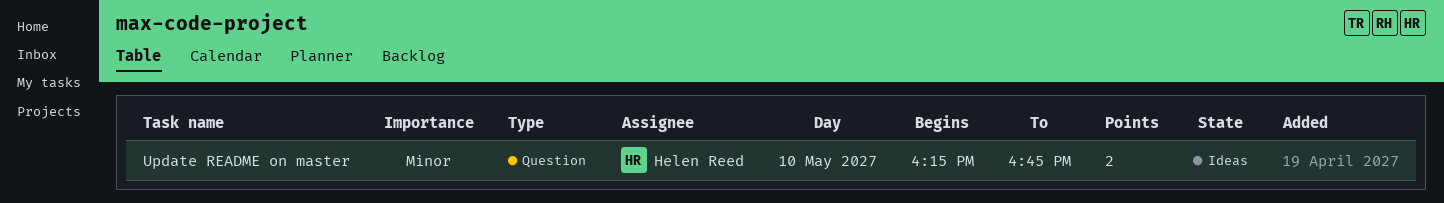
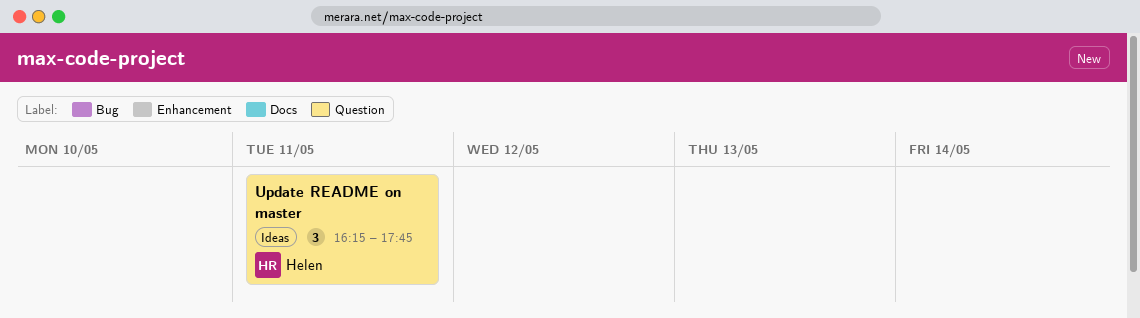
Update README on master, estimate: 2 -> 3
Update README on master, day: May 10 -> May 11
Update README on master, ends: 16:45 -> 17:45

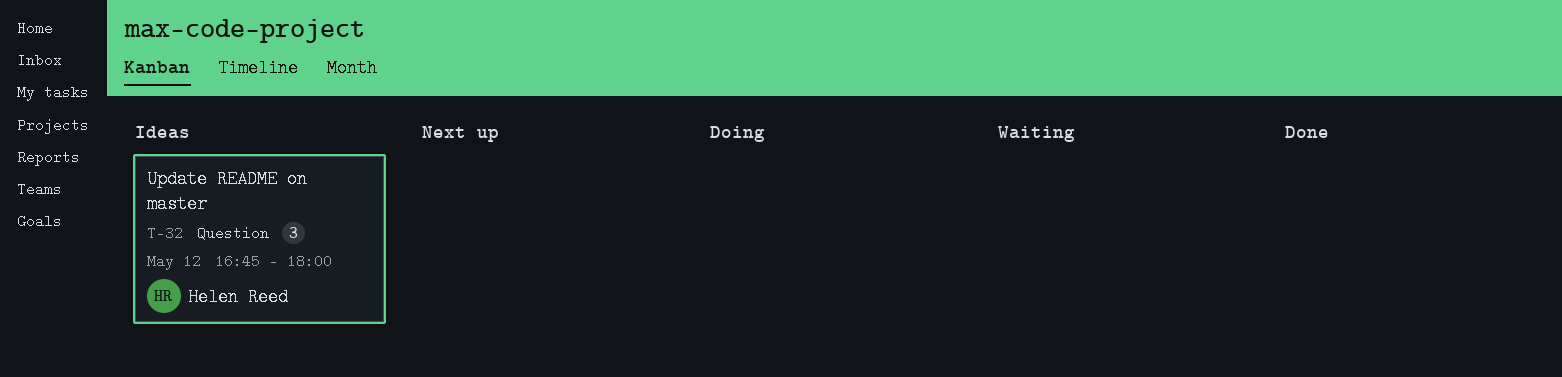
Update README on master, day: May 11 -> May 12
Update README on master, begins: 16:15 -> 16:45
Update README on master, ends: 17:45 -> 18:00

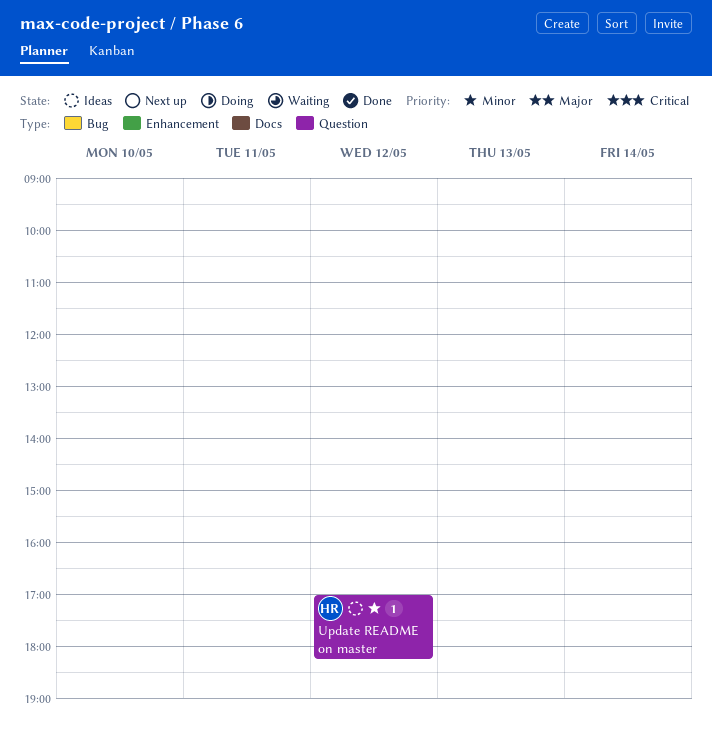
Update README on master, estimate: 3 -> 1
Update README on master, begins: 16:45 -> 17:00
Update README on master, ends: 18:00 -> 18:15

